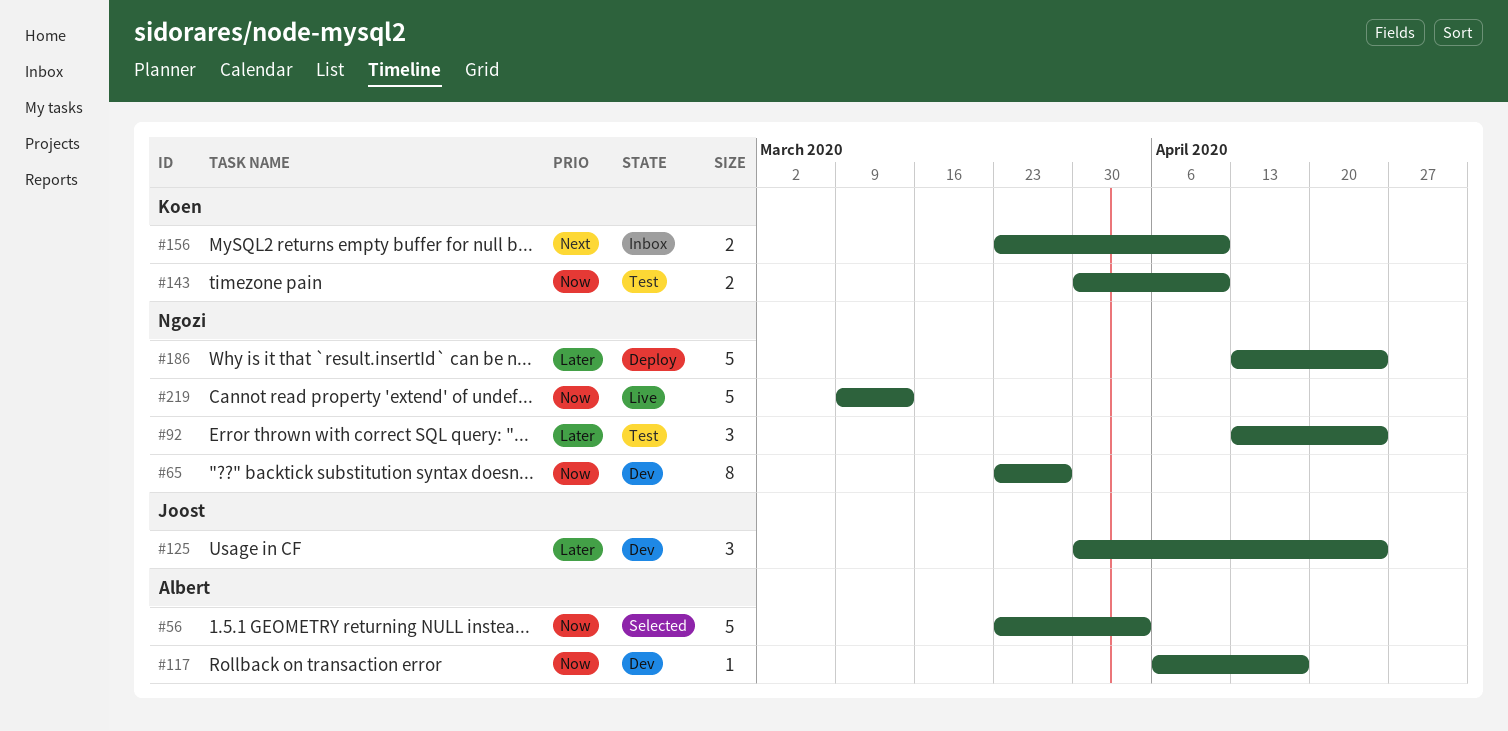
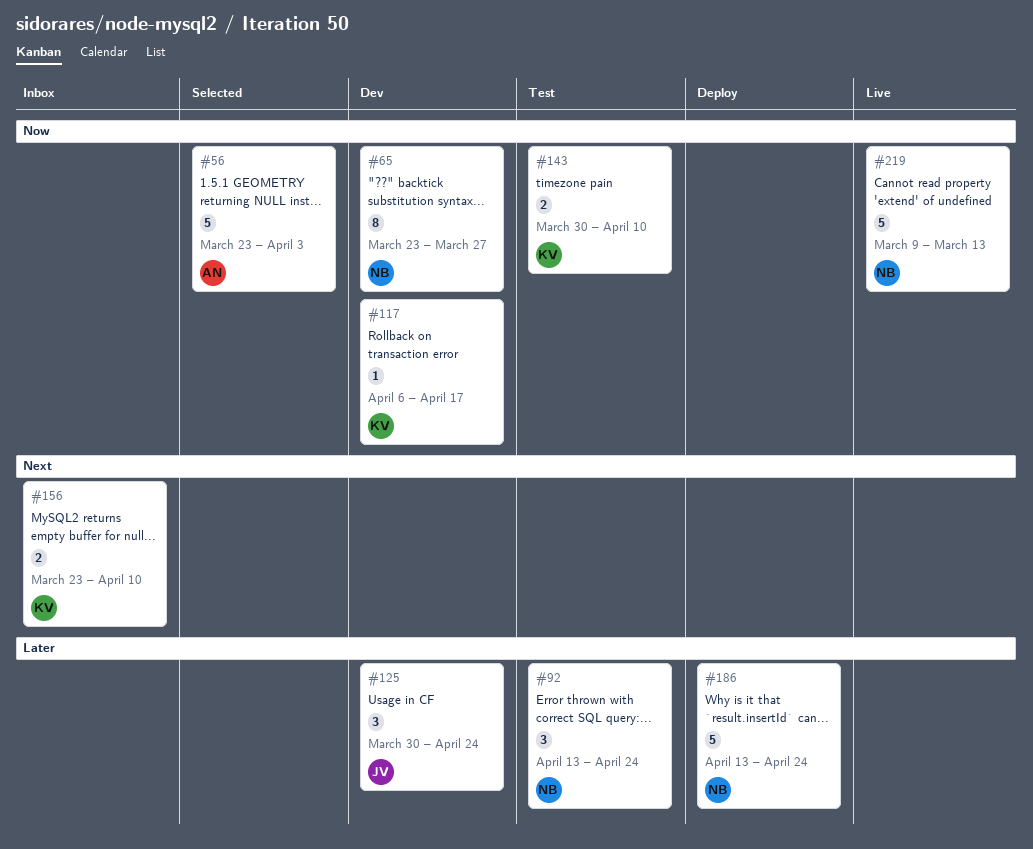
#117, owner: Albert -> Koen

